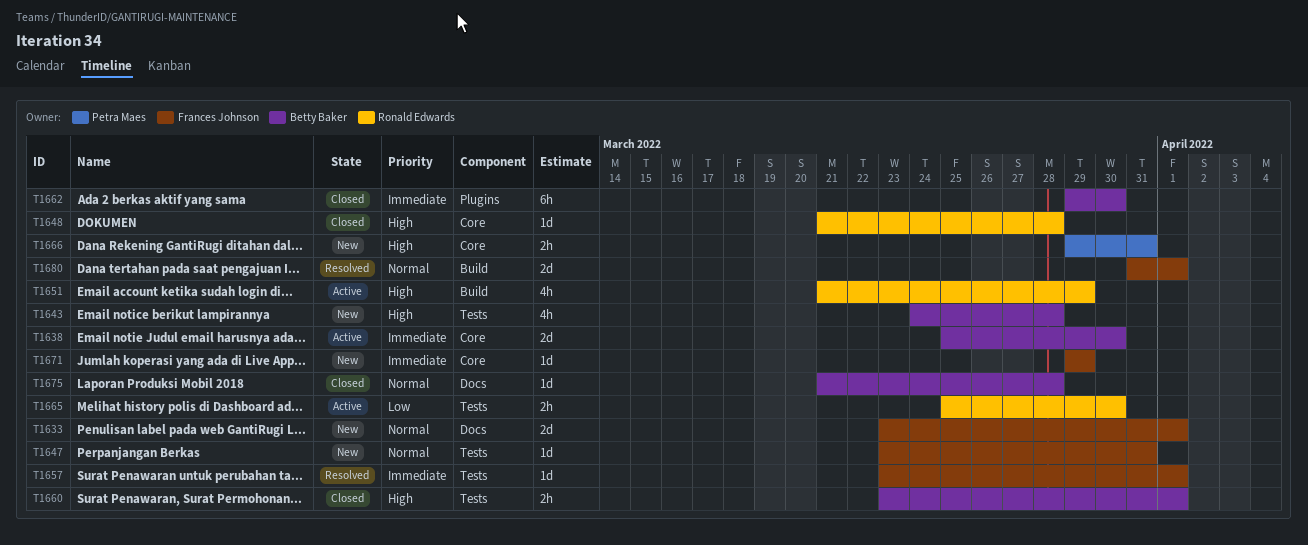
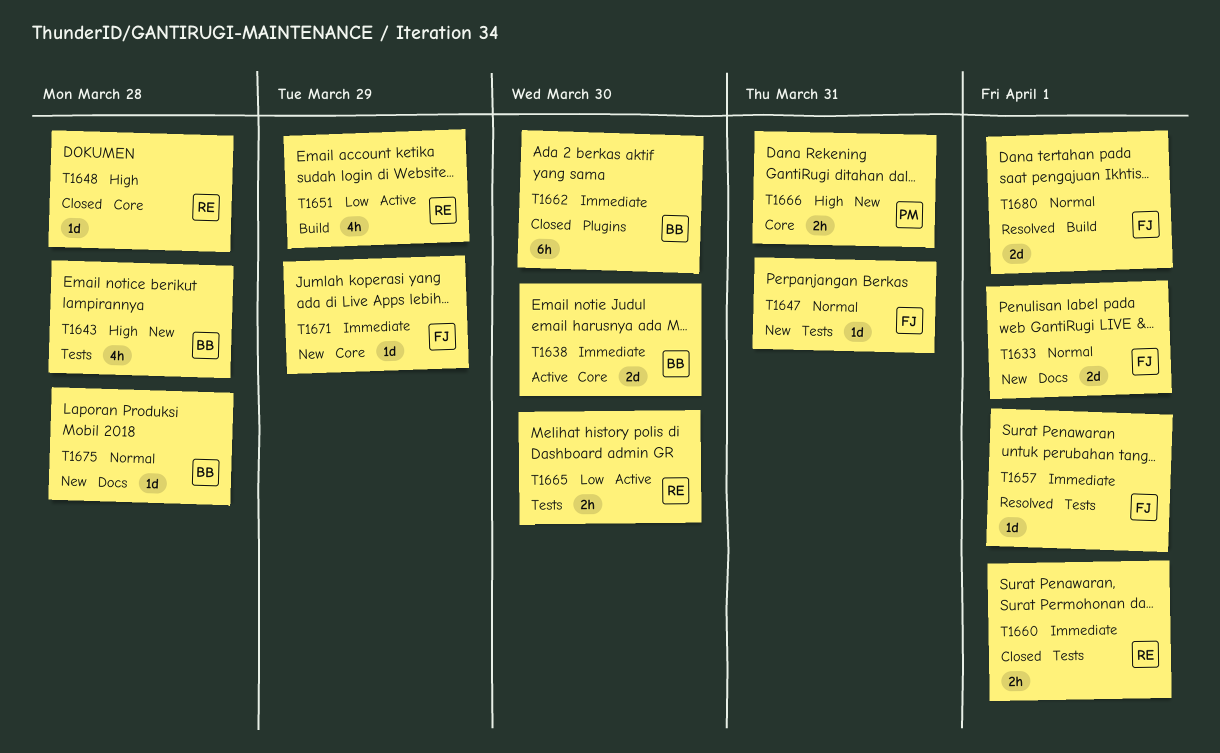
T1651, priority: High -> Low
T1660, owner: Betty Baker -> Ronald Edwards
T1660, priority: High -> Immediate
T1675, status: Closed -> New

